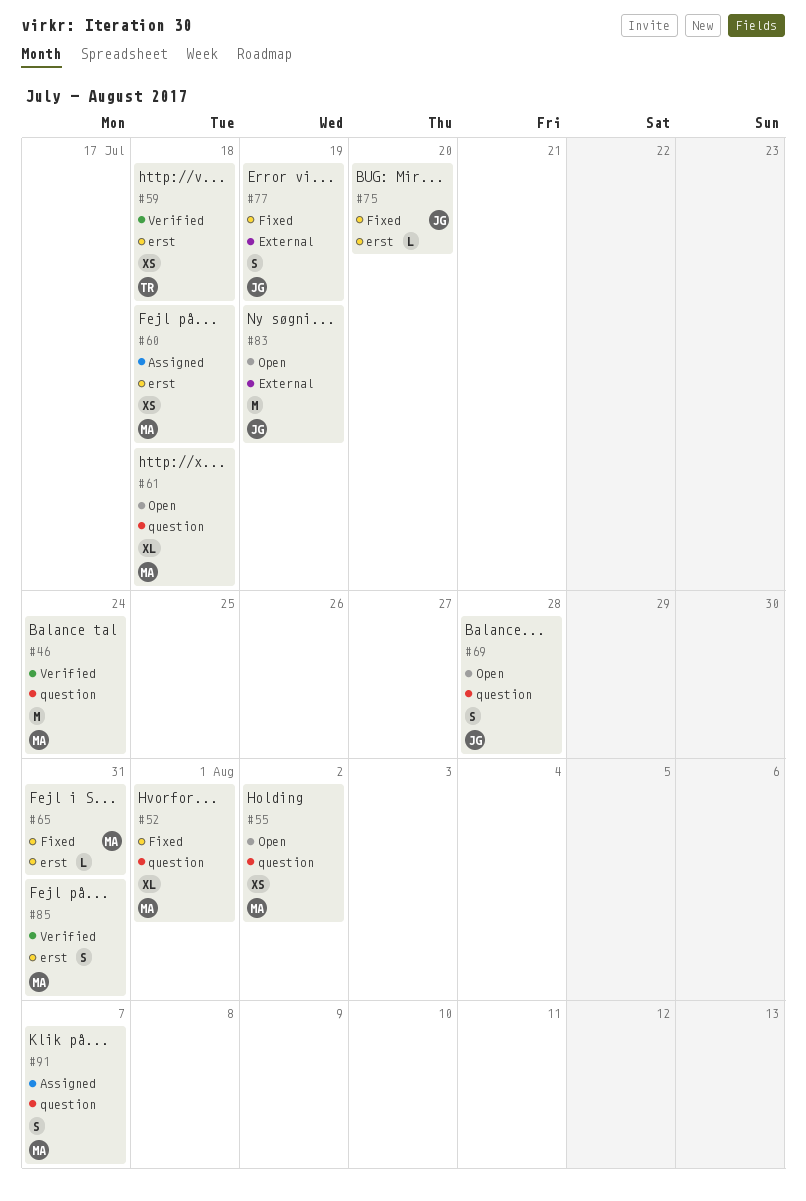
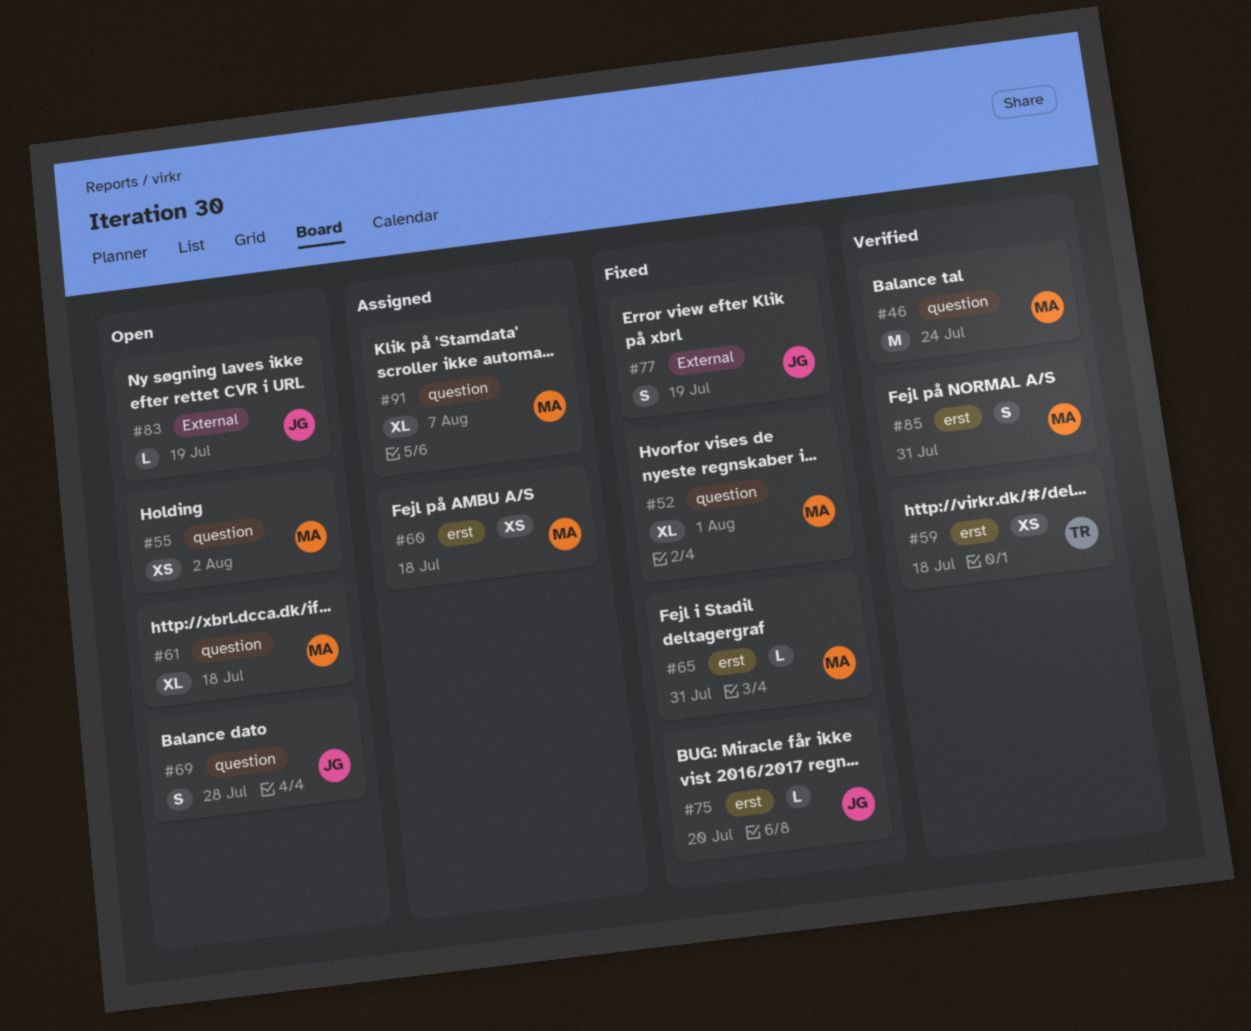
#83, estimate: M -> L
#91, estimate: S -> XL

